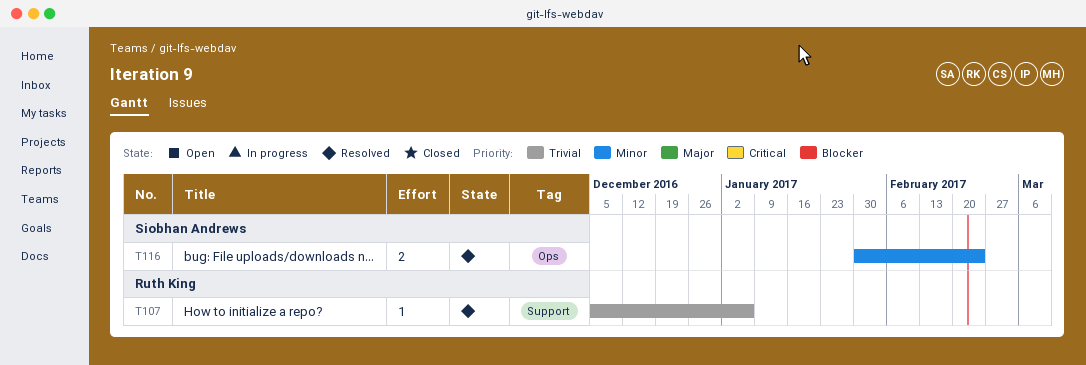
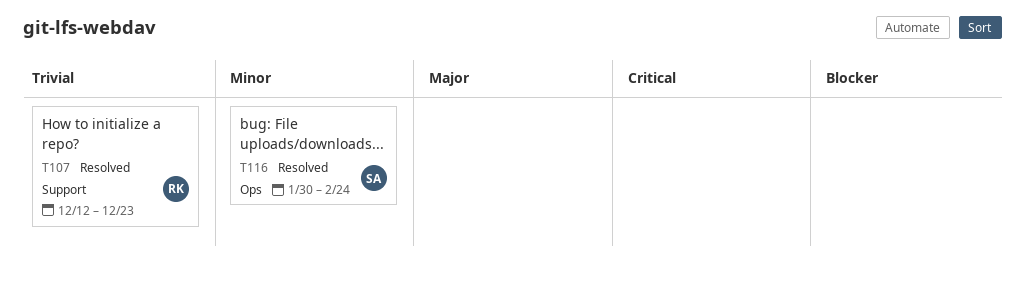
T107, start: Dec 5 -> Dec 12
T107, due: Jan 6 -> Dec 23

